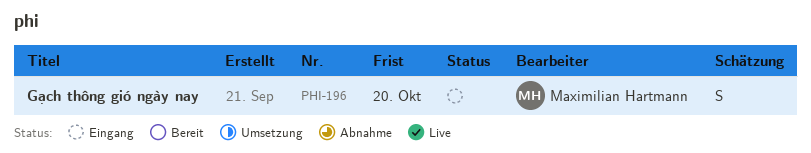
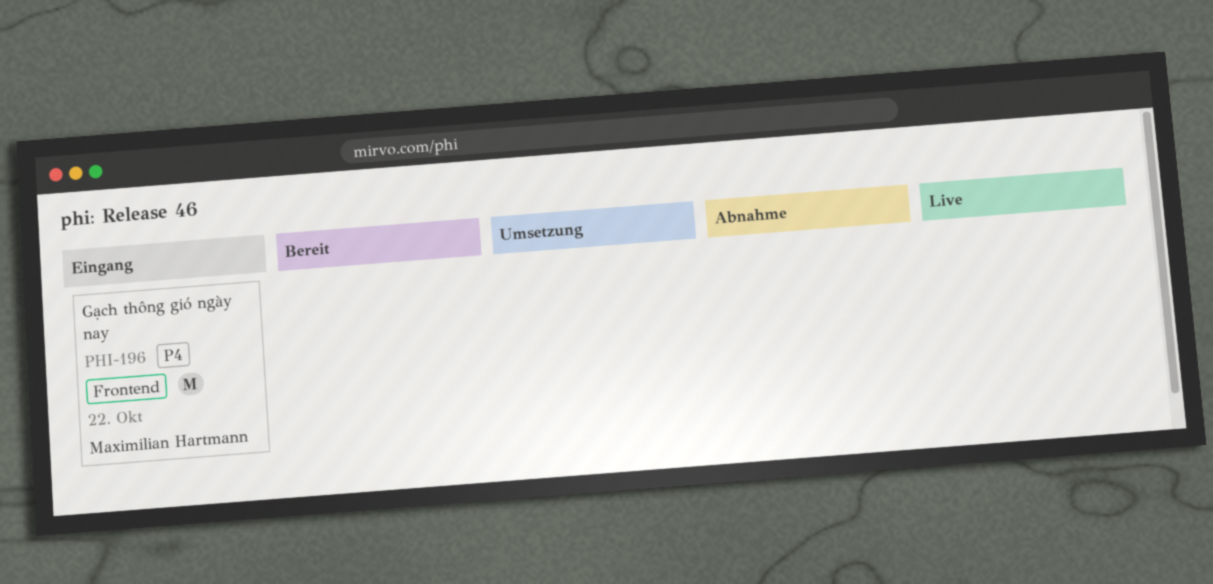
PHI-196, estimate: S -> M
PHI-196, due: Oct 20 -> Oct 22

